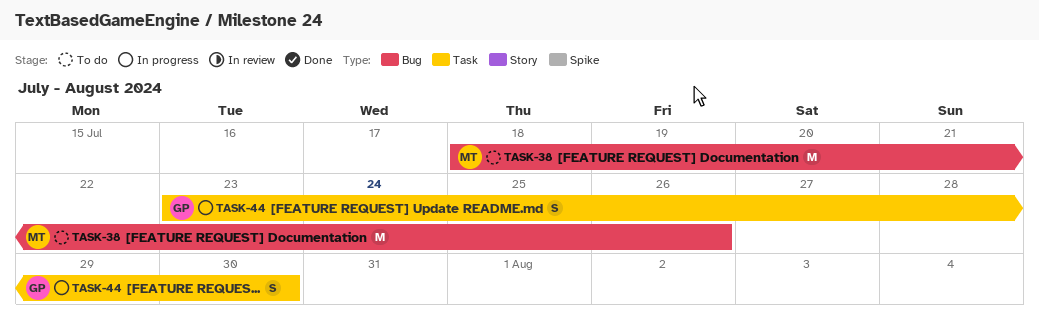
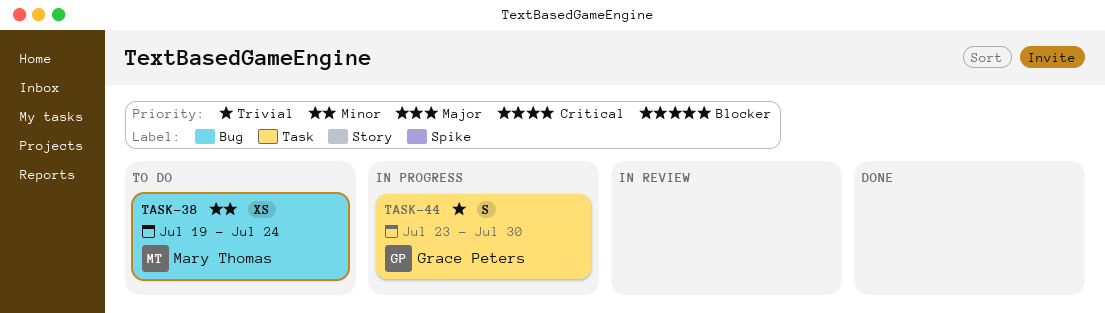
TASK-38, estimate: M -> XS
TASK-38, start: Jul 18 -> Jul 19
TASK-38, due: Jul 26 -> Jul 24

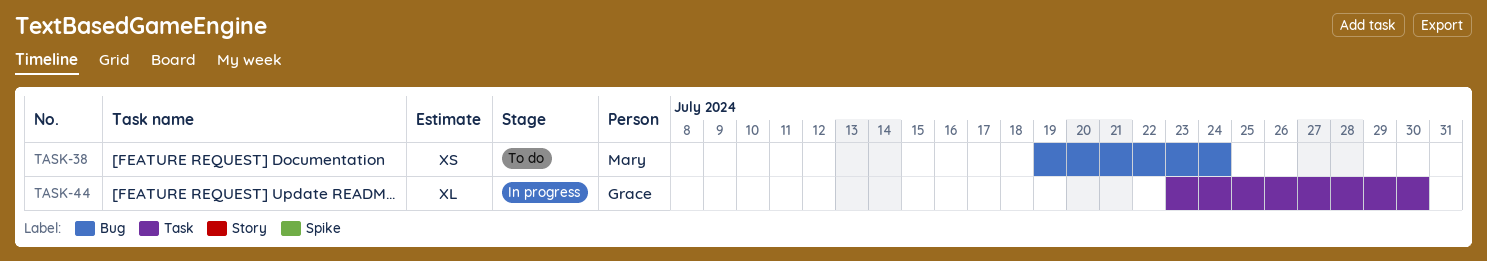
TASK-44, estimate: S -> XL

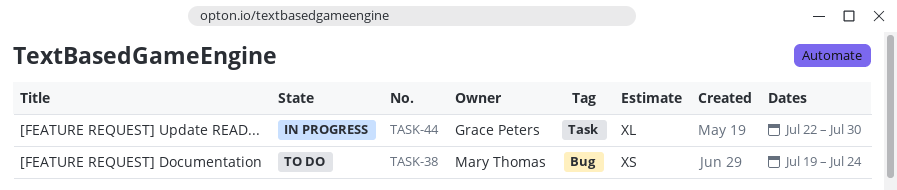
TASK-44, start: Jul 23 -> Jul 22

